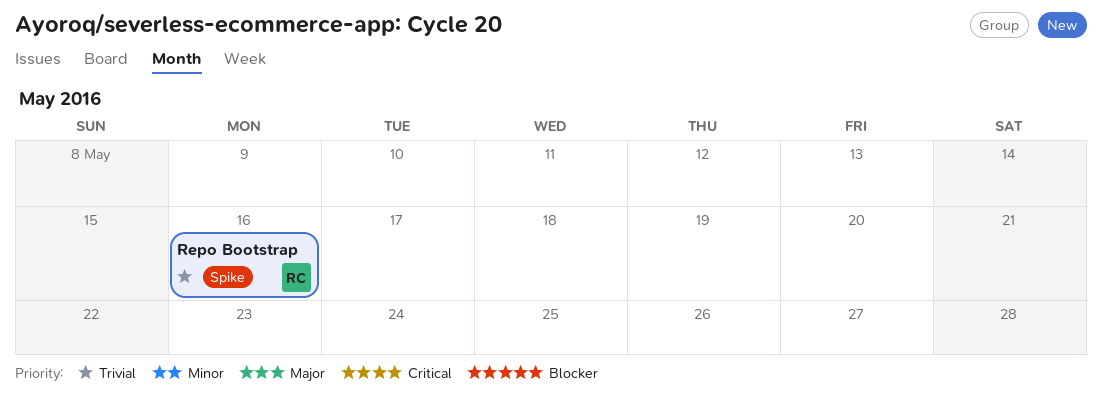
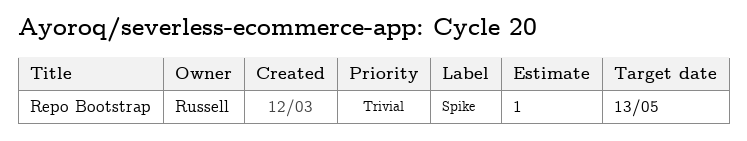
Repo Bootstrap, due: May 16 -> May 13

